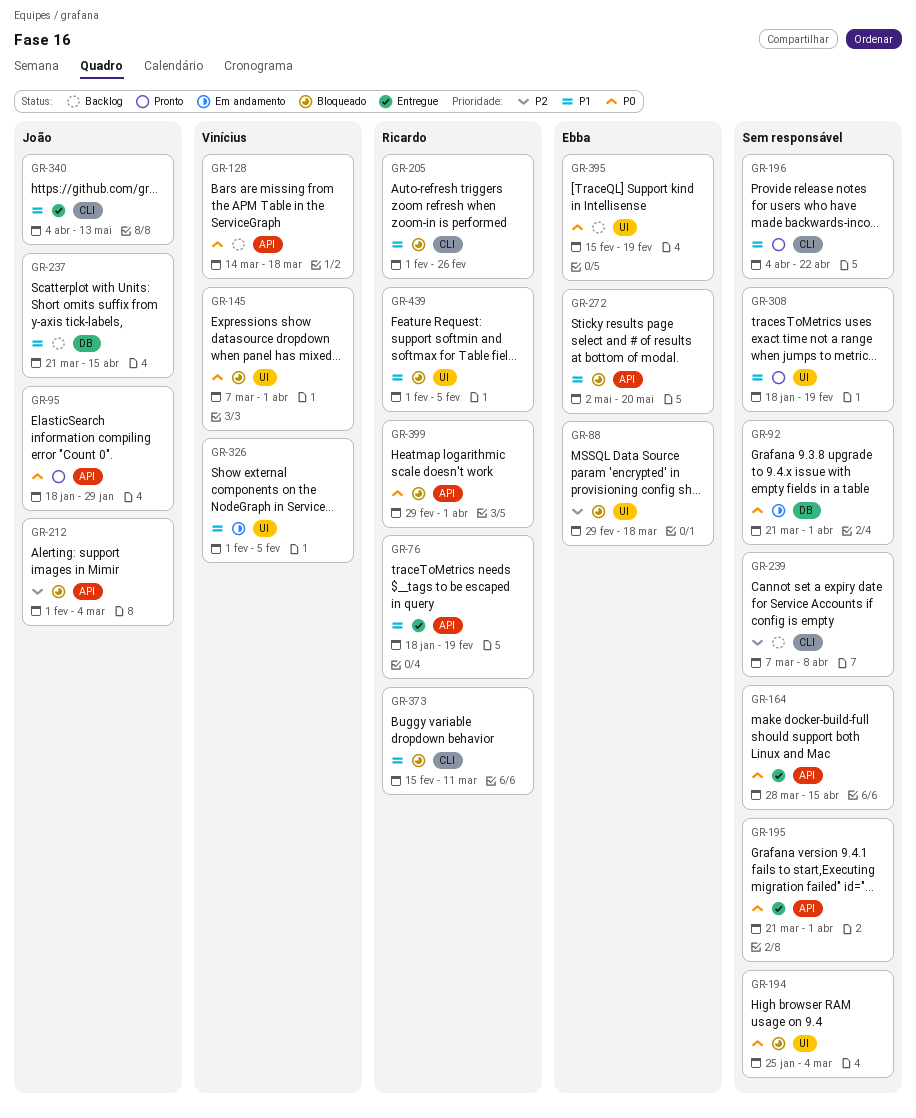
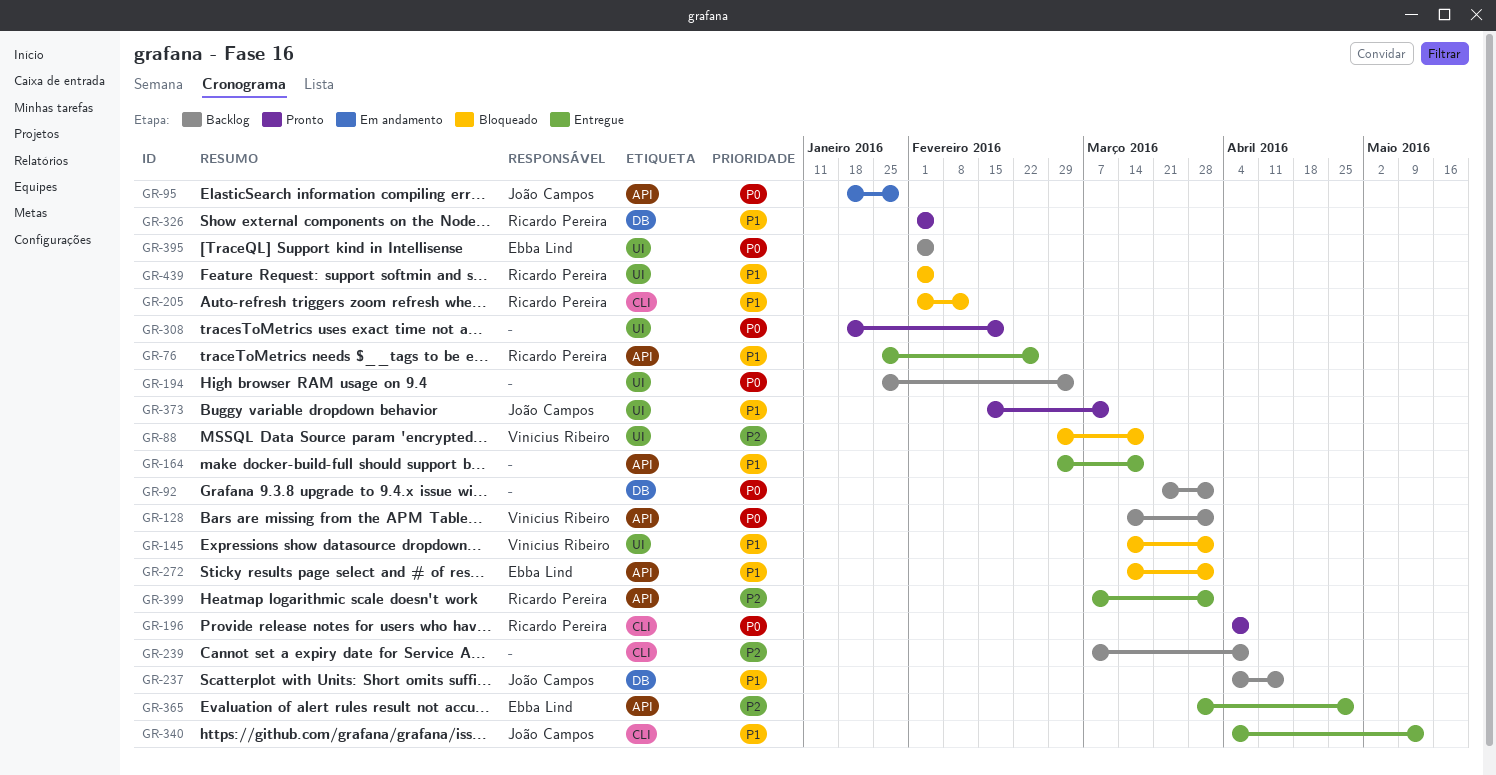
GR-76, start: Jan 18 -> Jan 25
GR-76, due: Feb 19 -> Feb 26
GR-88, owner: Ebba Lind -> Vinícius Ribeiro
GR-92, status: Em andamento -> Backlog
GR-95, status: Pronto -> Em andamento
GR-128, due: Mar 18 -> Apr 1
GR-145, priority: P0 -> P1
GR-145, start: Mar 7 -> Mar 14
GR-164, priority: P0 -> P1
GR-164, start: Mar 28 -> Feb 29
GR-164, due: Apr 15 -> Mar 18
GR-194, status: Bloqueado -> Backlog
GR-195: present -> none
GR-196, owner: none -> Ricardo Pereira
GR-196, priority: P1 -> P0
GR-196, due: Apr 22 -> Apr 8
GR-205, due: Feb 26 -> Feb 12
GR-212: present -> none
GR-237, start: Mar 21 -> Apr 4
GR-272, start: May 2 -> Mar 14
GR-272, due: May 20 -> Apr 1
GR-308, priority: P1 -> P0
GR-326, status: Em andamento -> Pronto
GR-326, owner: Vinícius Ribeiro -> Ricardo Pereira
GR-326, label: UI -> DB
GR-365: none -> present
GR-373, status: Bloqueado -> Pronto
GR-373, owner: Ricardo Pereira -> João Campos
GR-373, label: CLI -> UI
GR-395, start: Feb 15 -> Feb 1
GR-395, due: Feb 19 -> Feb 5
GR-399, status: Bloqueado -> Entregue
GR-399, priority: P0 -> P2
GR-399, start: Feb 29 -> Mar 7

